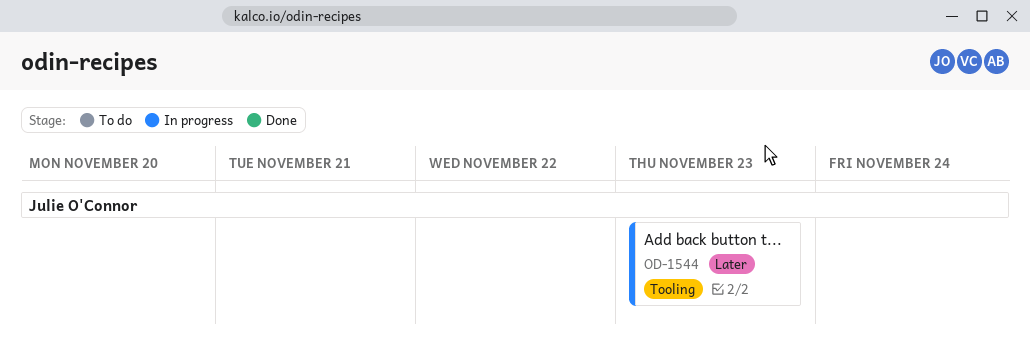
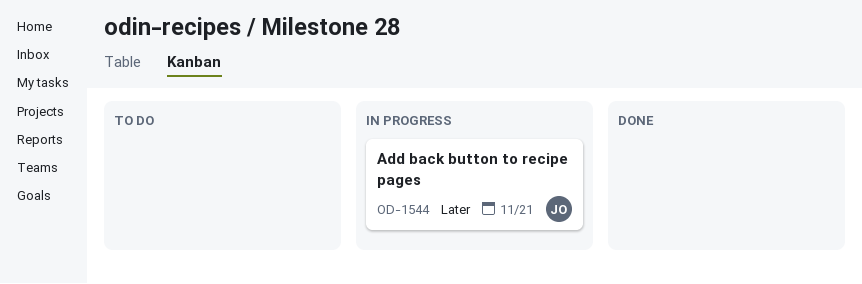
OD-1544, due: Nov 23 -> Nov 21

